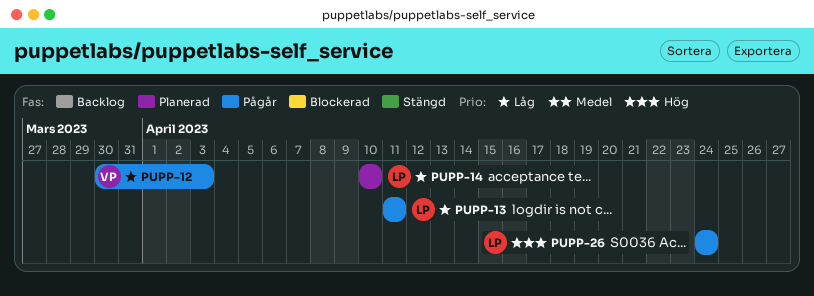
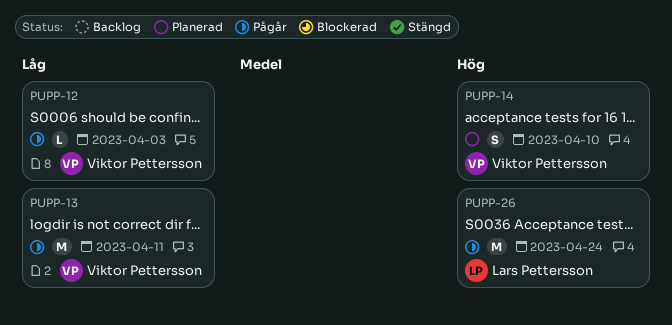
PUPP-13, owner: Lars Pettersson -> Viktor Pettersson
PUPP-14, owner: Lars Pettersson -> Viktor Pettersson
PUPP-14, priority: Låg -> Hög

